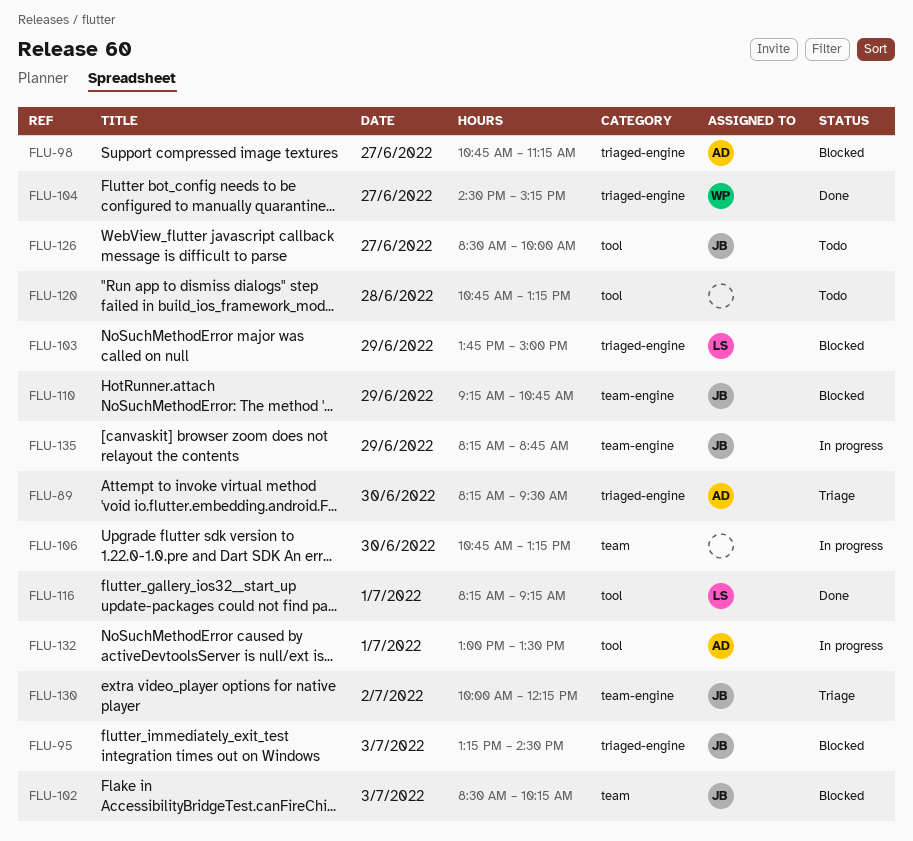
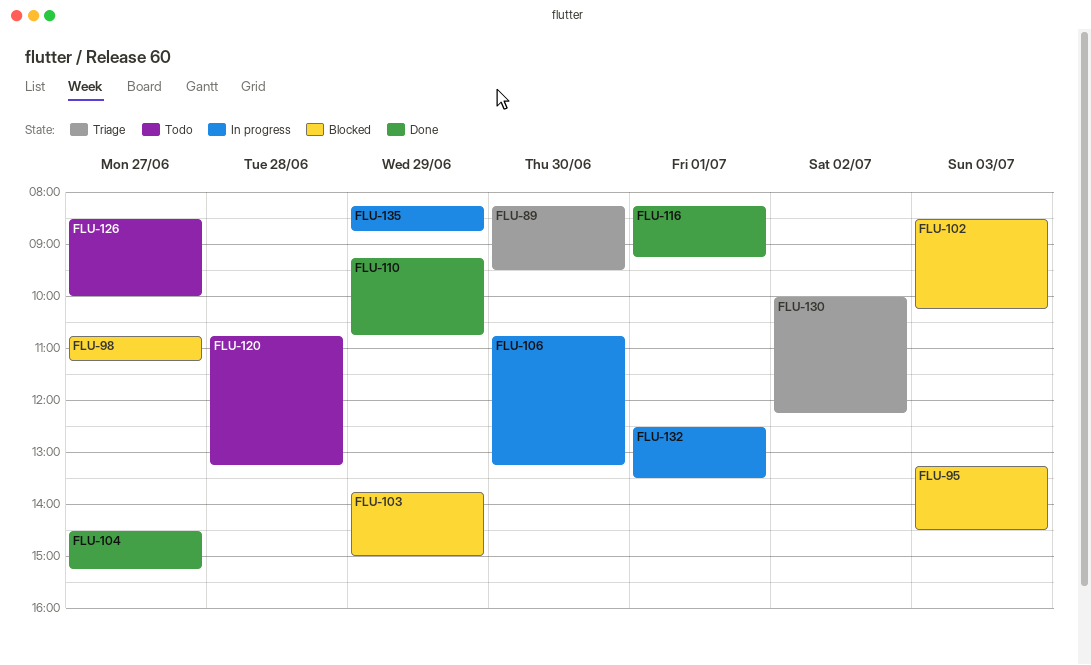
FLU-110, status: Blocked -> Done
FLU-132, begins: 13:00 -> 12:30

